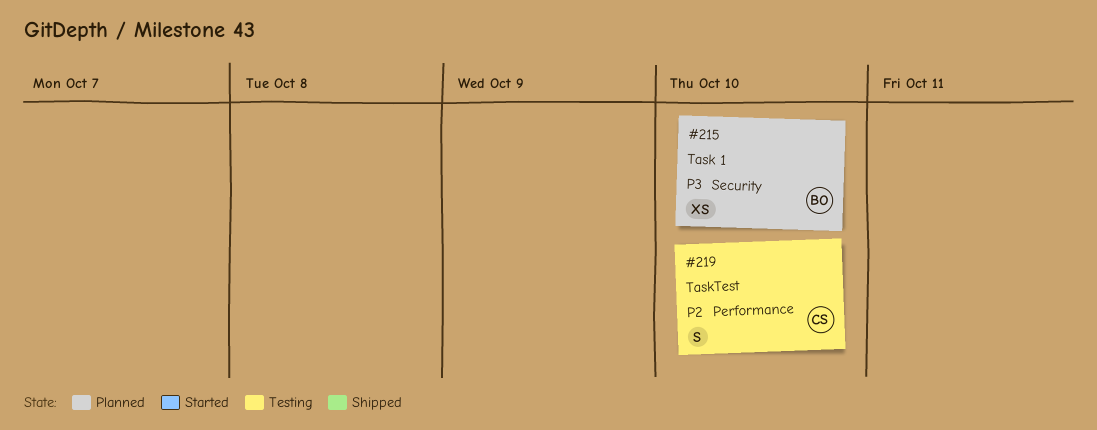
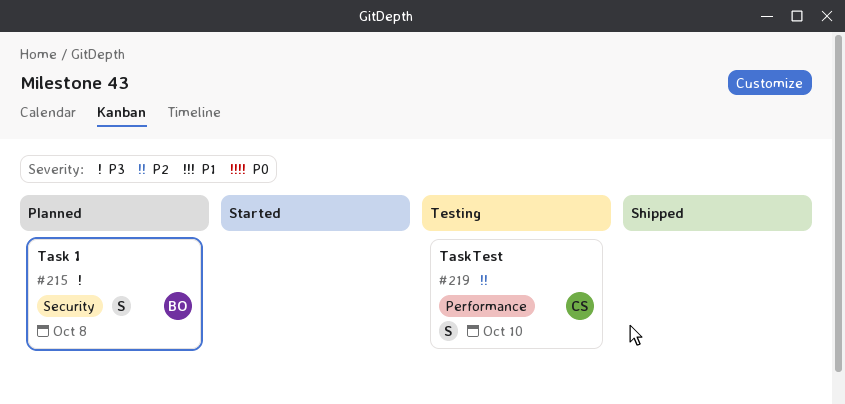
#215, estimate: XS -> S
#215, due: Oct 10 -> Oct 8

